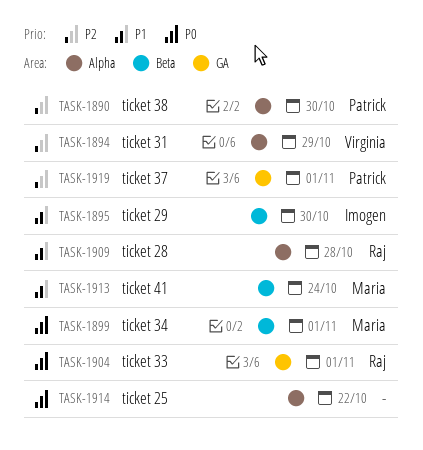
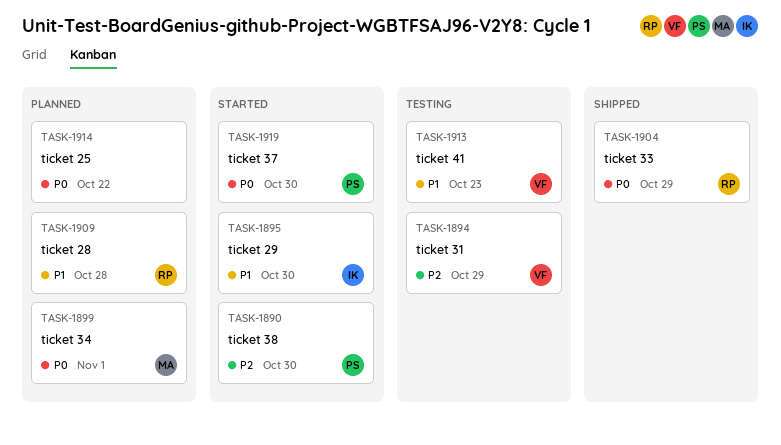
TASK-1904, due: Nov 1 -> Oct 29
TASK-1913, owner: Maria -> Virginia
TASK-1913, due: Oct 24 -> Oct 23
TASK-1919, priority: P2 -> P0
TASK-1919, due: Nov 1 -> Oct 30

